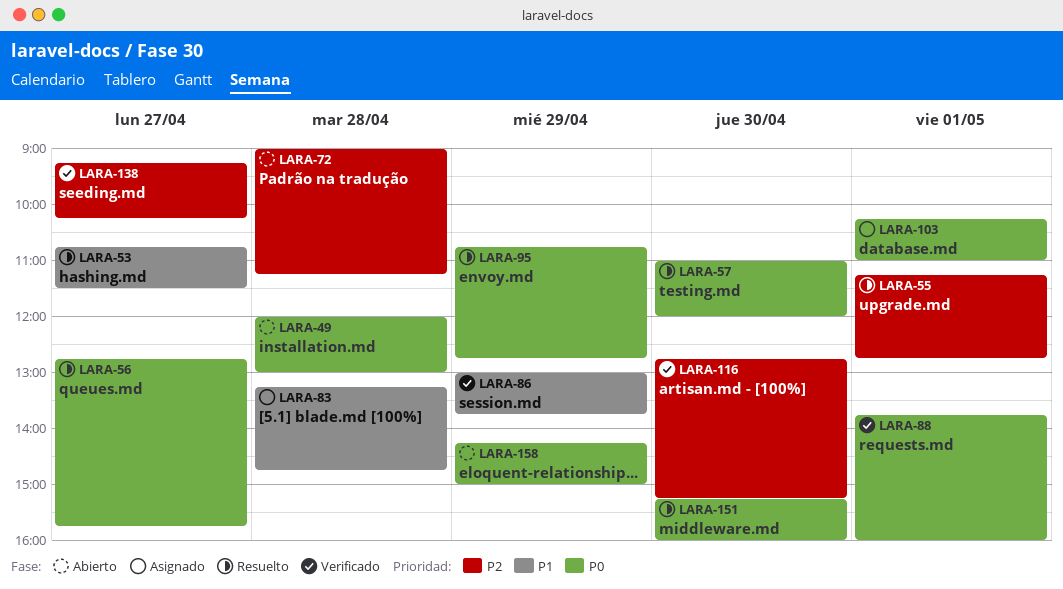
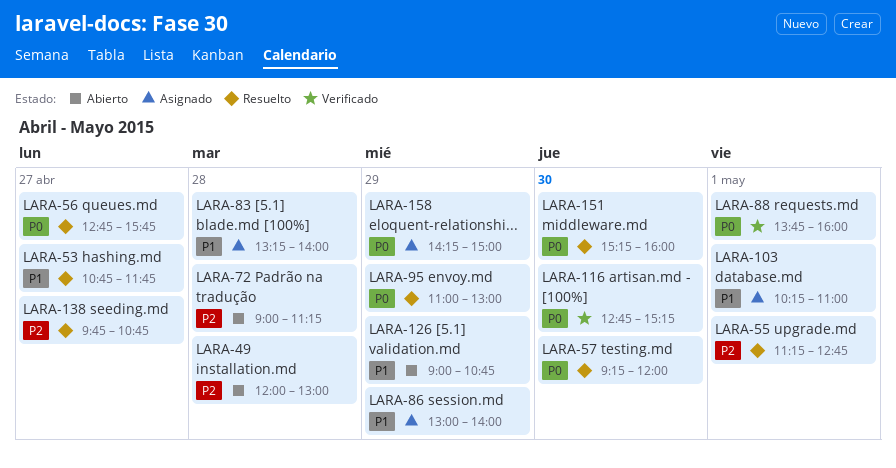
LARA-49, priority: P0 -> P2
LARA-53, ends: 11:30 -> 11:45
LARA-57, begins: 11:00 -> 09:15
LARA-83, ends: 14:45 -> 14:00
LARA-86, status: Verificado -> Asignado
LARA-86, ends: 13:45 -> 14:00
LARA-95, begins: 10:45 -> 11:00
LARA-95, ends: 12:45 -> 13:00
LARA-103, priority: P0 -> P1
LARA-116, priority: P2 -> P0
LARA-126: none -> present
LARA-138, status: Verificado -> Resuelto
LARA-138, begins: 09:15 -> 09:45
LARA-138, ends: 10:15 -> 10:45
LARA-158, status: Abierto -> Asignado

